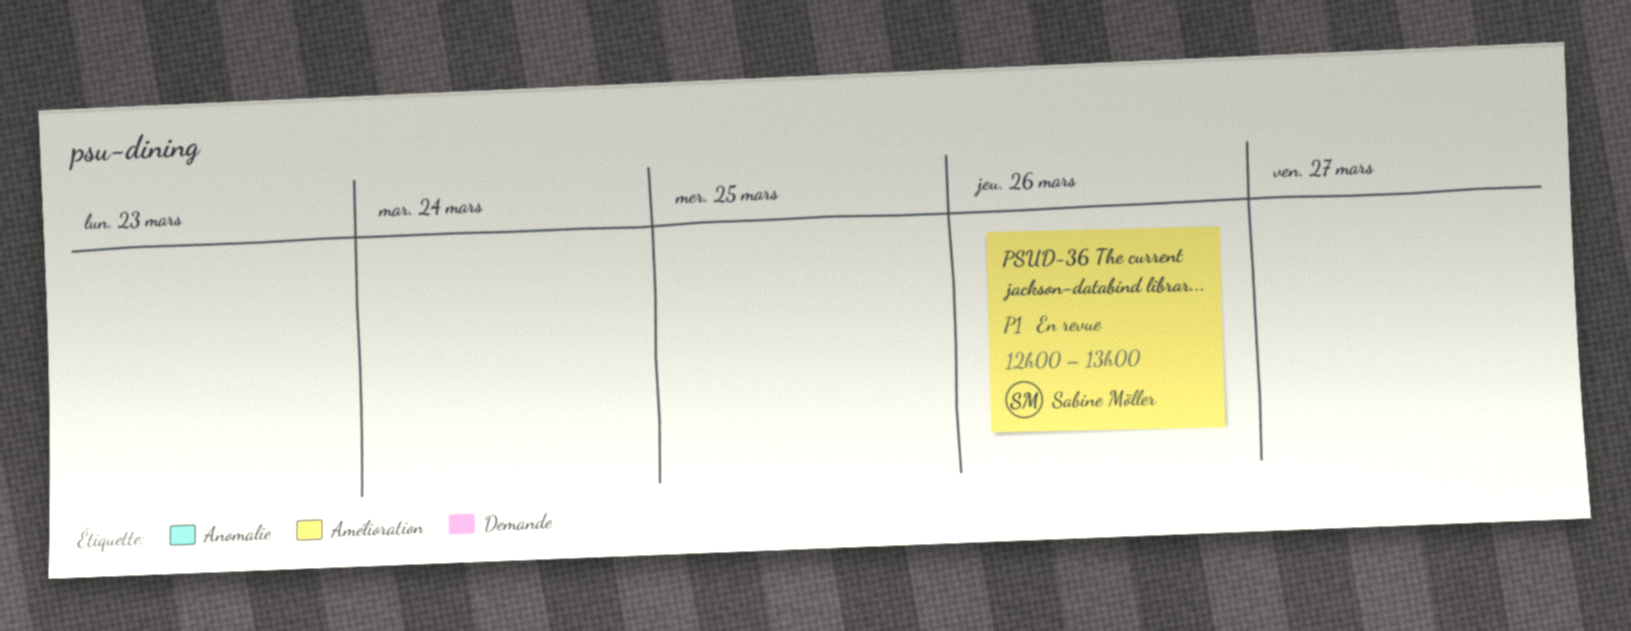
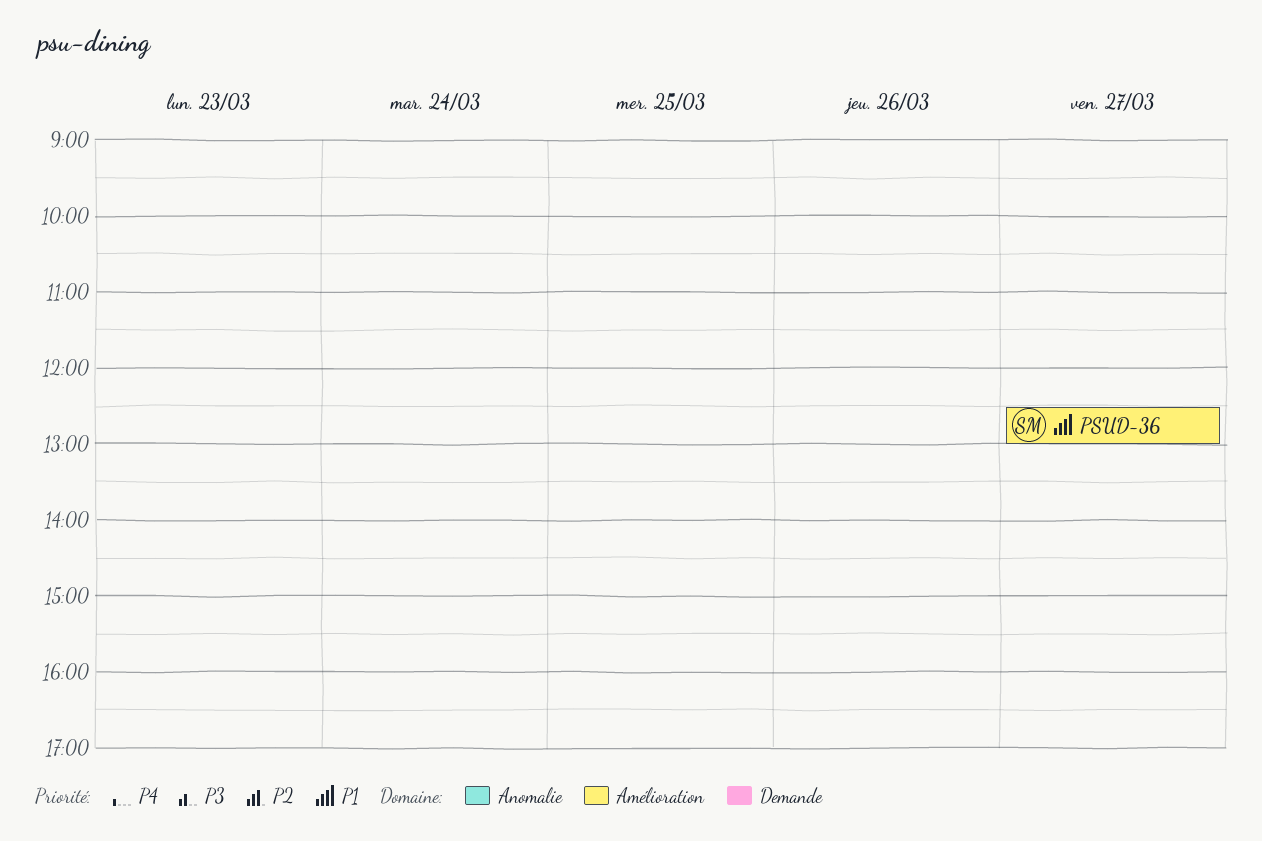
PSUD-36, day: Mar 26 -> Mar 27
PSUD-36, begins: 12:00 -> 12:30

